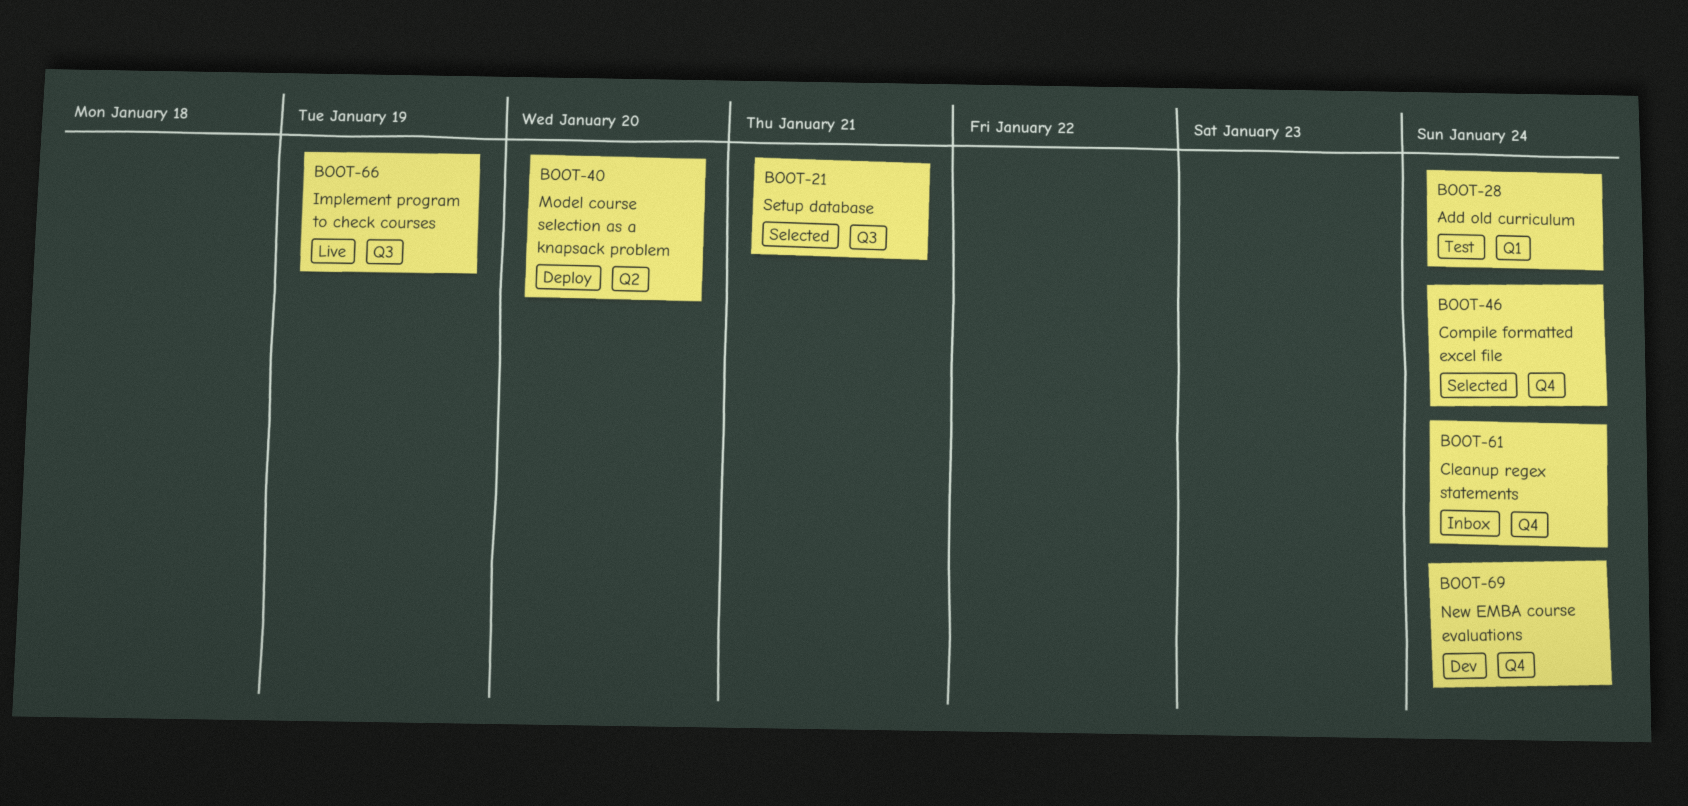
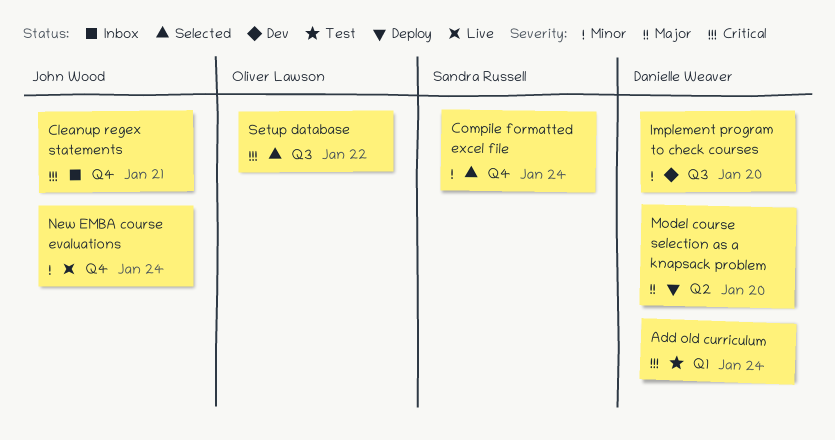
Cleanup regex statements, due: Jan 24 -> Jan 21
Implement program to check courses, status: Live -> Dev
Implement program to check courses, due: Jan 19 -> Jan 20
New EMBA course evaluations, status: Dev -> Live
Setup database, due: Jan 21 -> Jan 22

